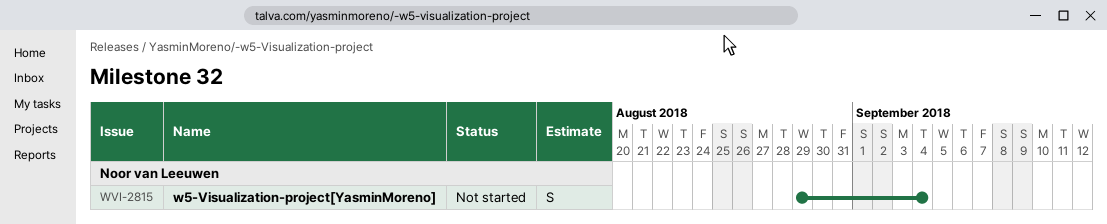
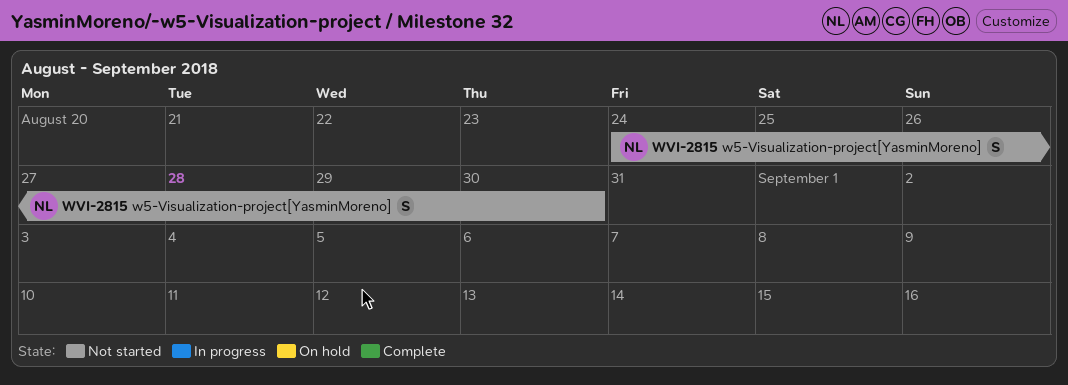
WVI-2815, start: Aug 29 -> Aug 24
WVI-2815, due: Sep 4 -> Aug 30

